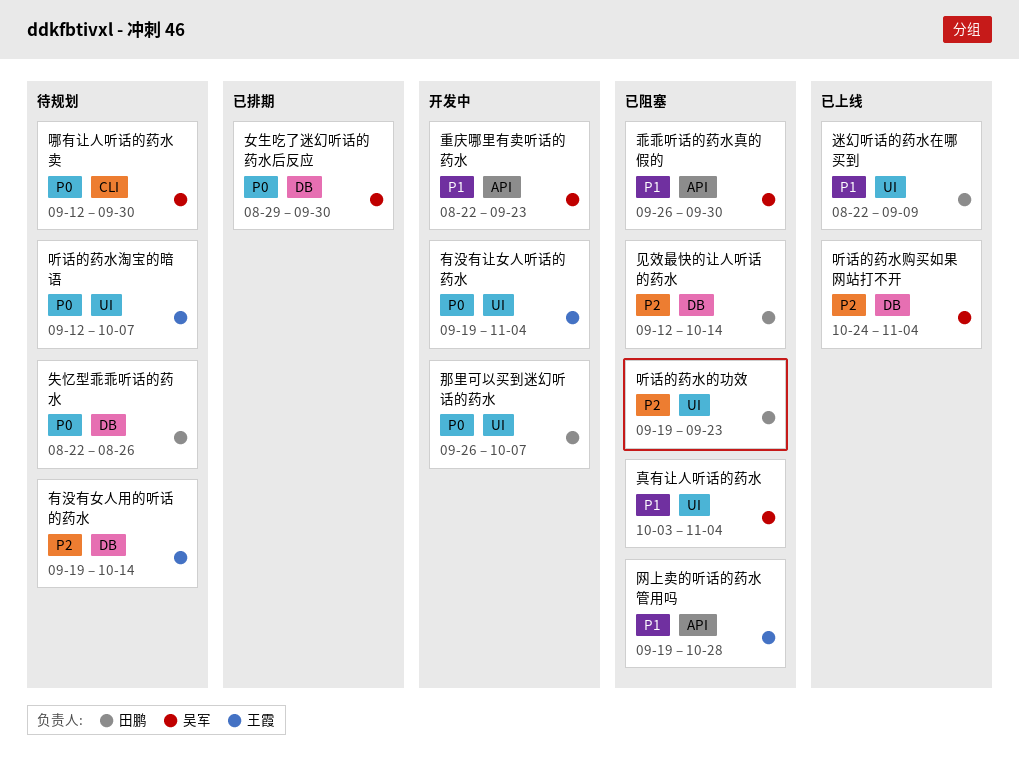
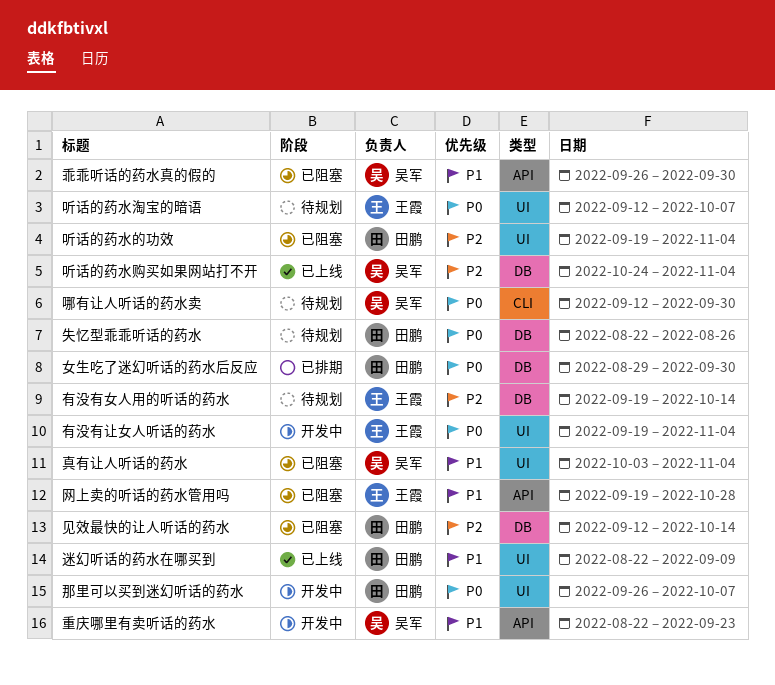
听话的药水的功效, due: Sep 23 -> Nov 4
女生吃了迷幻听话的药水后反应, owner: 吴军 -> 田鹏

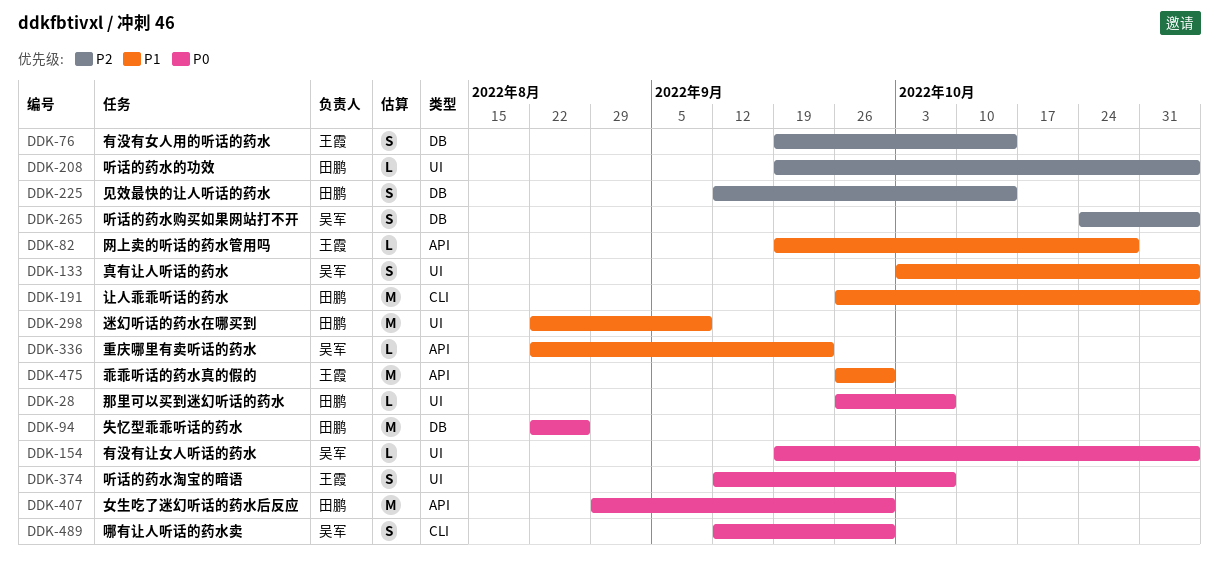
乖乖听话的药水真的假的, owner: 吴军 -> 王霞
女生吃了迷幻听话的药水后反应, label: DB -> API
有没有让女人听话的药水, owner: 王霞 -> 吴军
让人乖乖听话的药水: none -> present

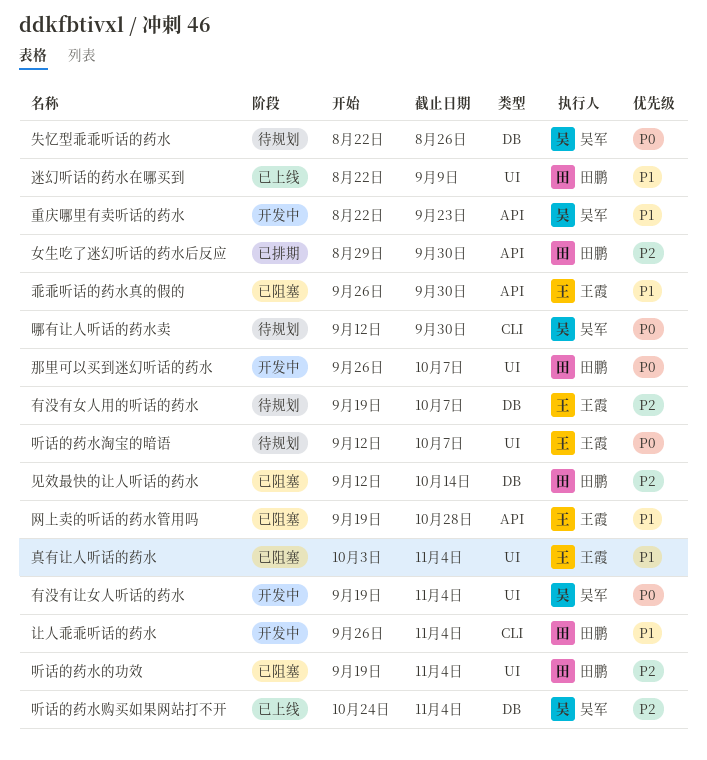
失忆型乖乖听话的药水, owner: 田鹏 -> 吴军
女生吃了迷幻听话的药水后反应, priority: P0 -> P2
有没有女人用的听话的药水, due: Oct 14 -> Oct 7
真有让人听话的药水, owner: 吴军 -> 王霞

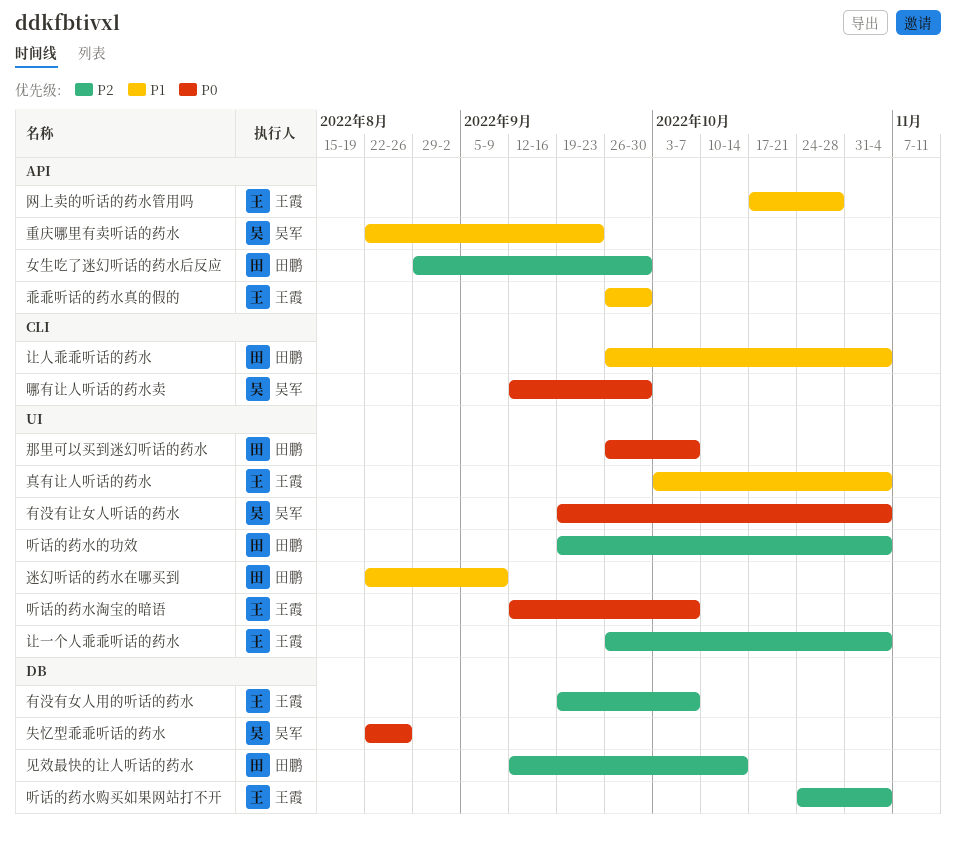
听话的药水购买如果网站打不开, owner: 吴军 -> 王霞
网上卖的听话的药水管用吗, start: Sep 19 -> Oct 17
让一个人乖乖听话的药水: none -> present

